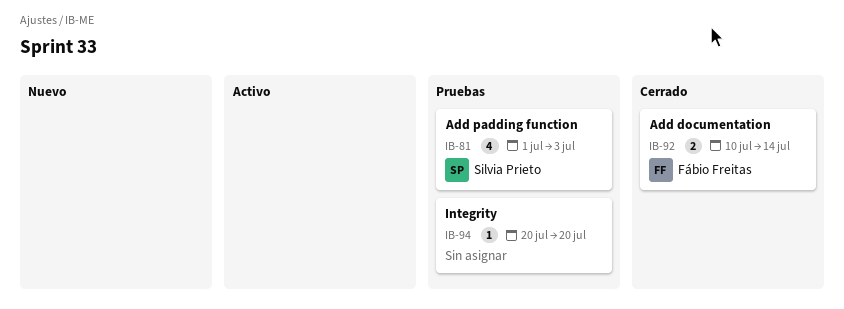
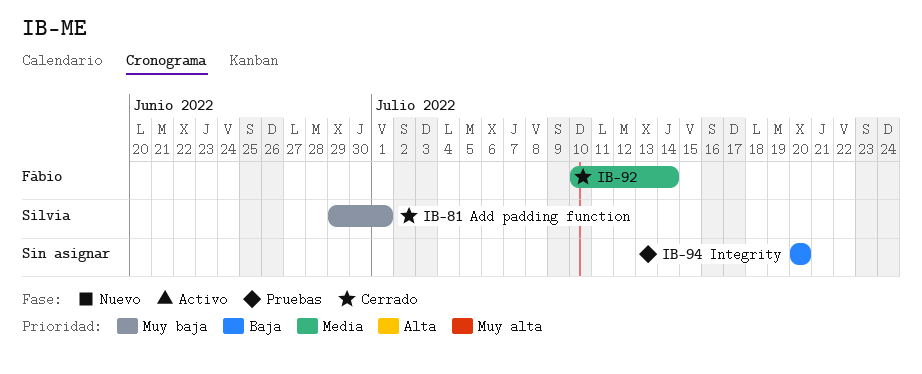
IB-81, status: Pruebas -> Cerrado
IB-81, start: Jul 1 -> Jun 29
IB-81, due: Jul 3 -> Jul 1

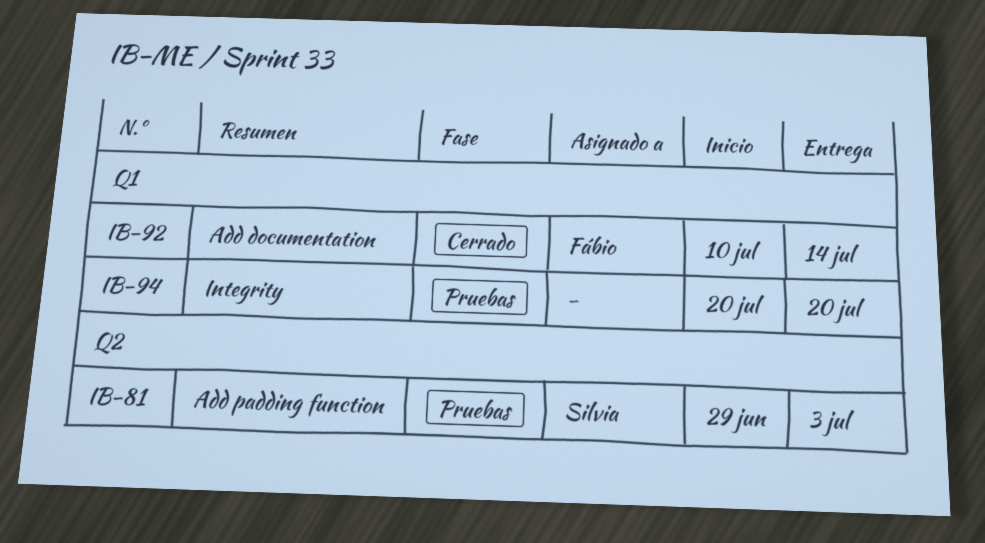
IB-81, status: Cerrado -> Pruebas
IB-81, due: Jul 1 -> Jul 3

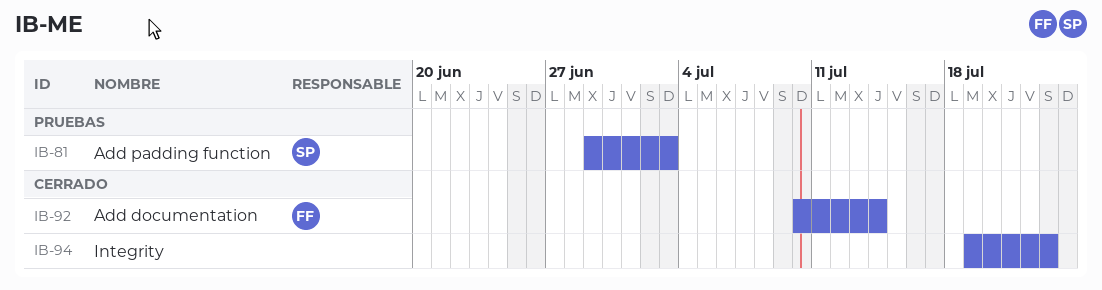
IB-94, status: Pruebas -> Cerrado
IB-94, start: Jul 20 -> Jul 19
IB-94, due: Jul 20 -> Jul 23

